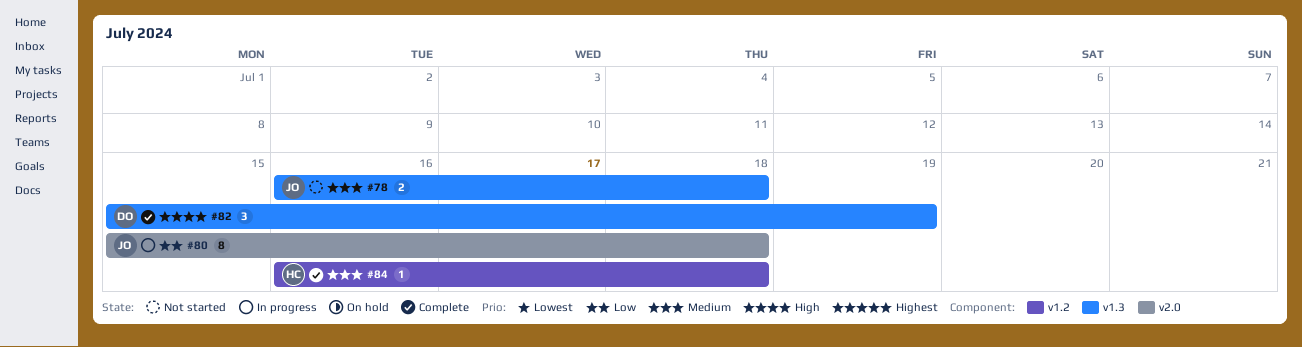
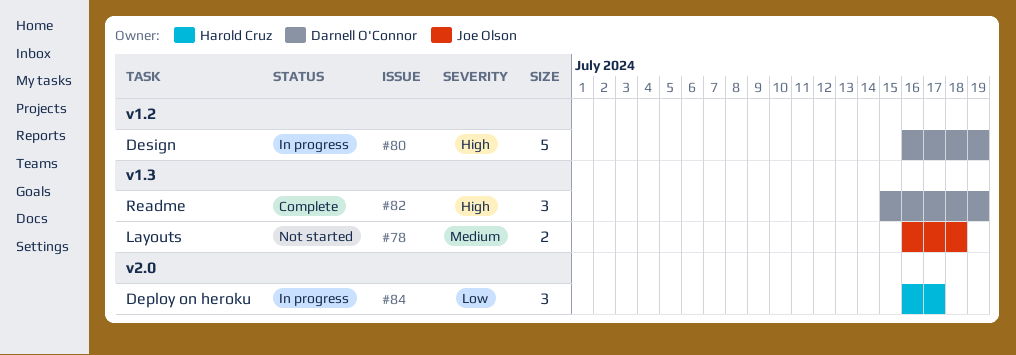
#80, owner: Joe Olson -> Darnell O'Connor
#80, priority: Low -> High
#80, label: v2.0 -> v1.2
#80, estimate: 8 -> 5
#80, start: Jul 15 -> Jul 16
#80, due: Jul 18 -> Jul 19
#84, status: Complete -> In progress
#84, priority: Medium -> Low
#84, label: v1.2 -> v2.0
#84, estimate: 1 -> 3
#84, due: Jul 18 -> Jul 17

